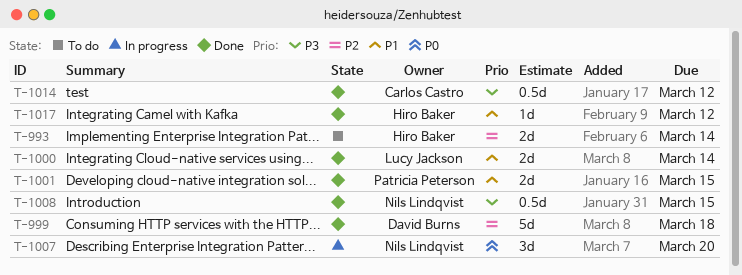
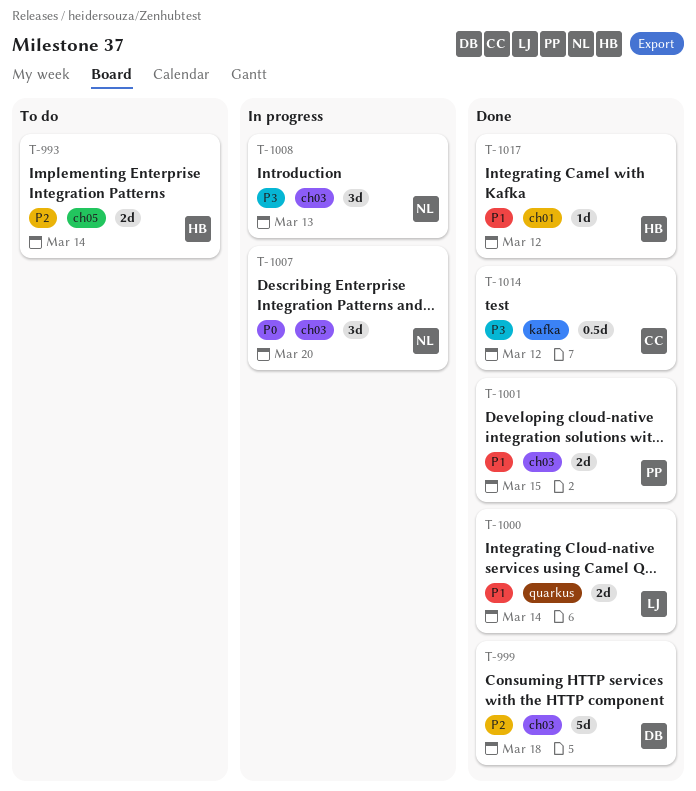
T-1008, status: Done -> In progress
T-1008, estimate: 0.5d -> 3d
T-1008, due: Mar 15 -> Mar 13

